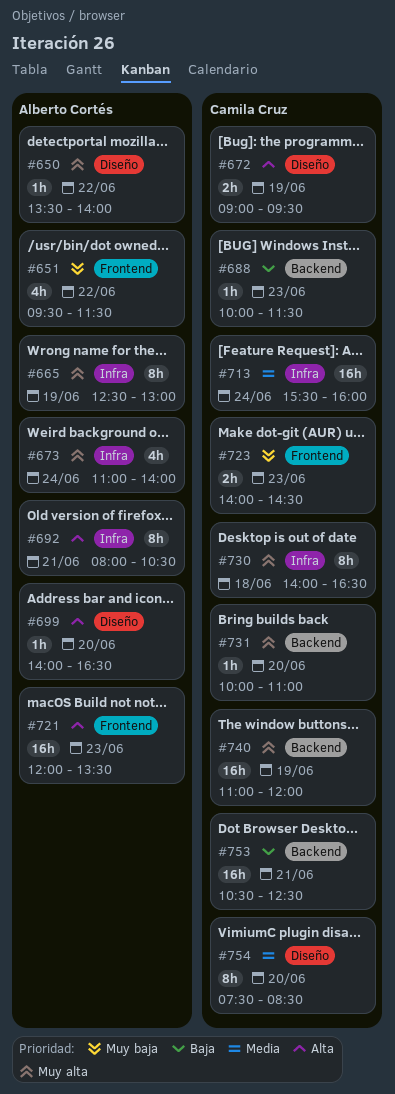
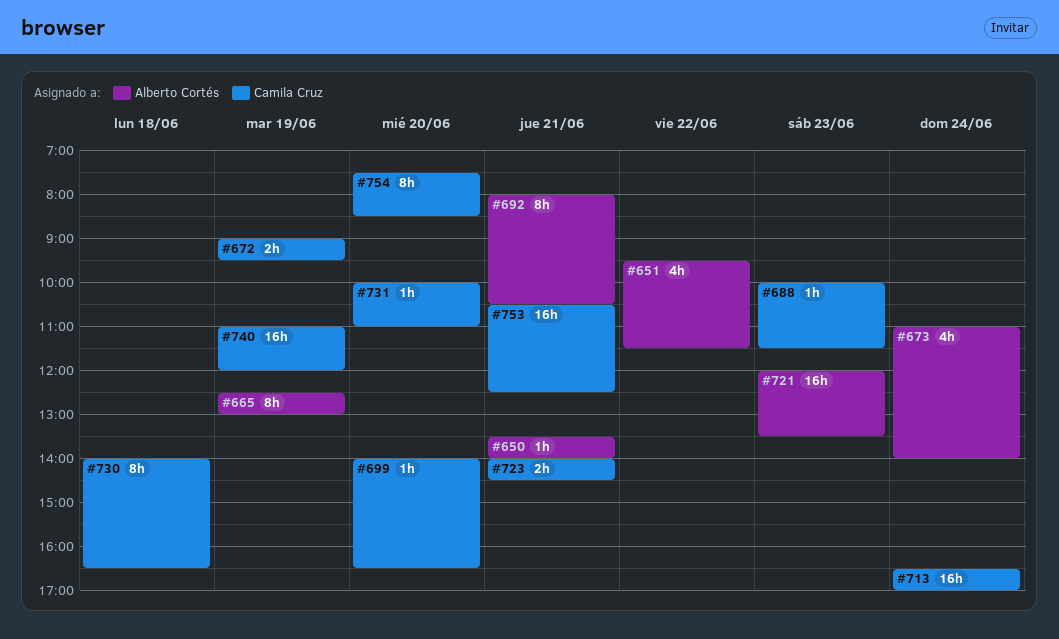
#650, day: Jun 22 -> Jun 21
#699, owner: Alberto Cortés -> Camila Cruz
#713, begins: 15:30 -> 16:30
#713, ends: 16:00 -> 17:00
#723, day: Jun 23 -> Jun 21

